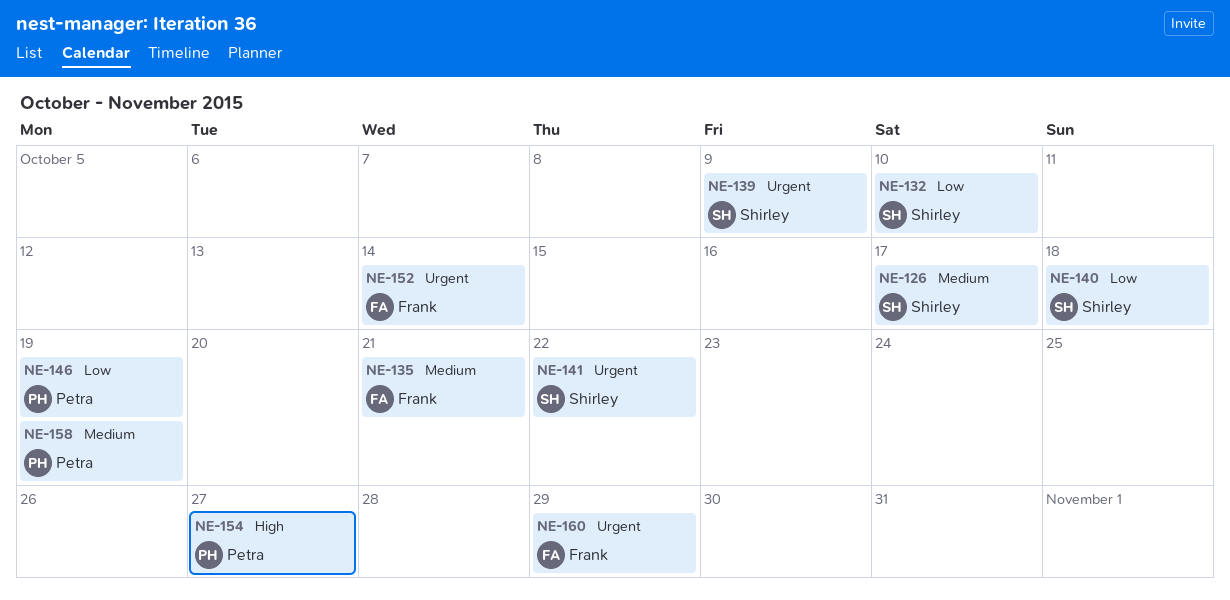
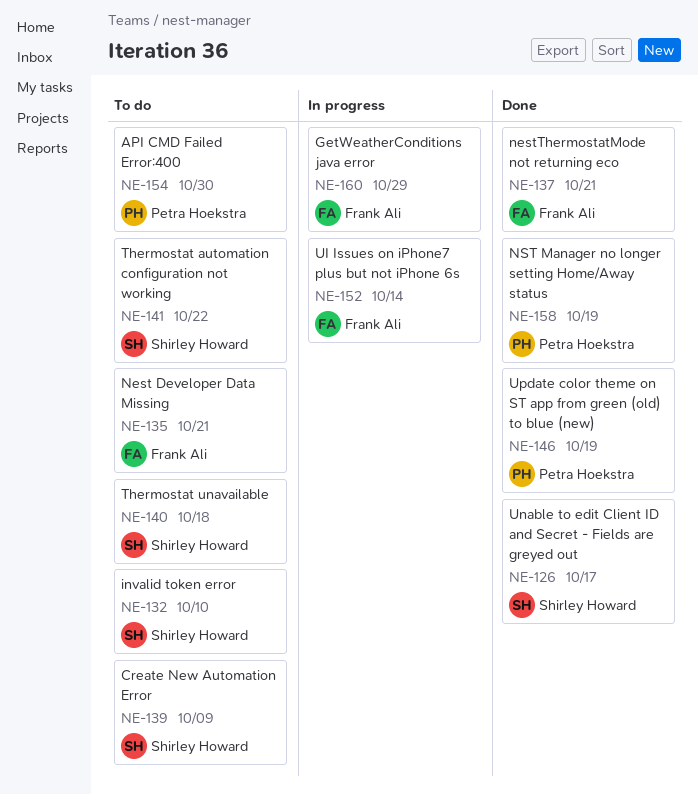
NE-137: none -> present
NE-154, due: Oct 27 -> Oct 30

